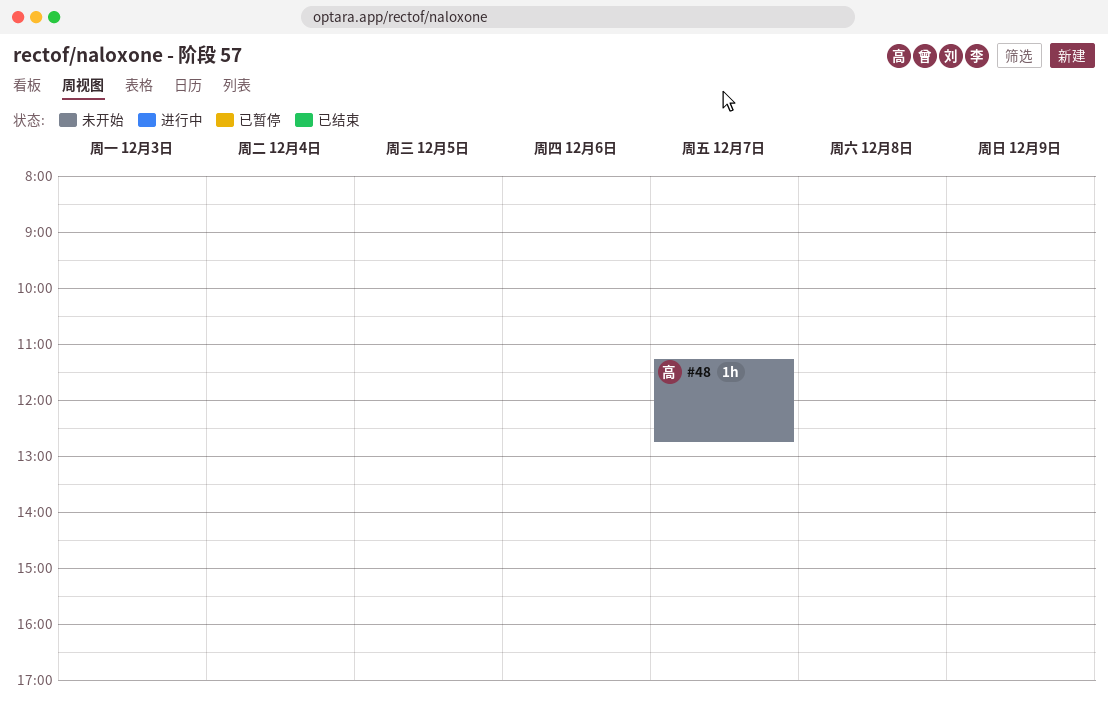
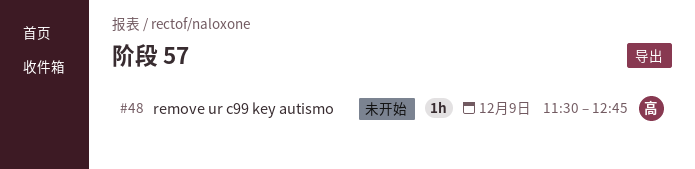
#48, day: Dec 7 -> Dec 9
#48, begins: 11:15 -> 11:30

